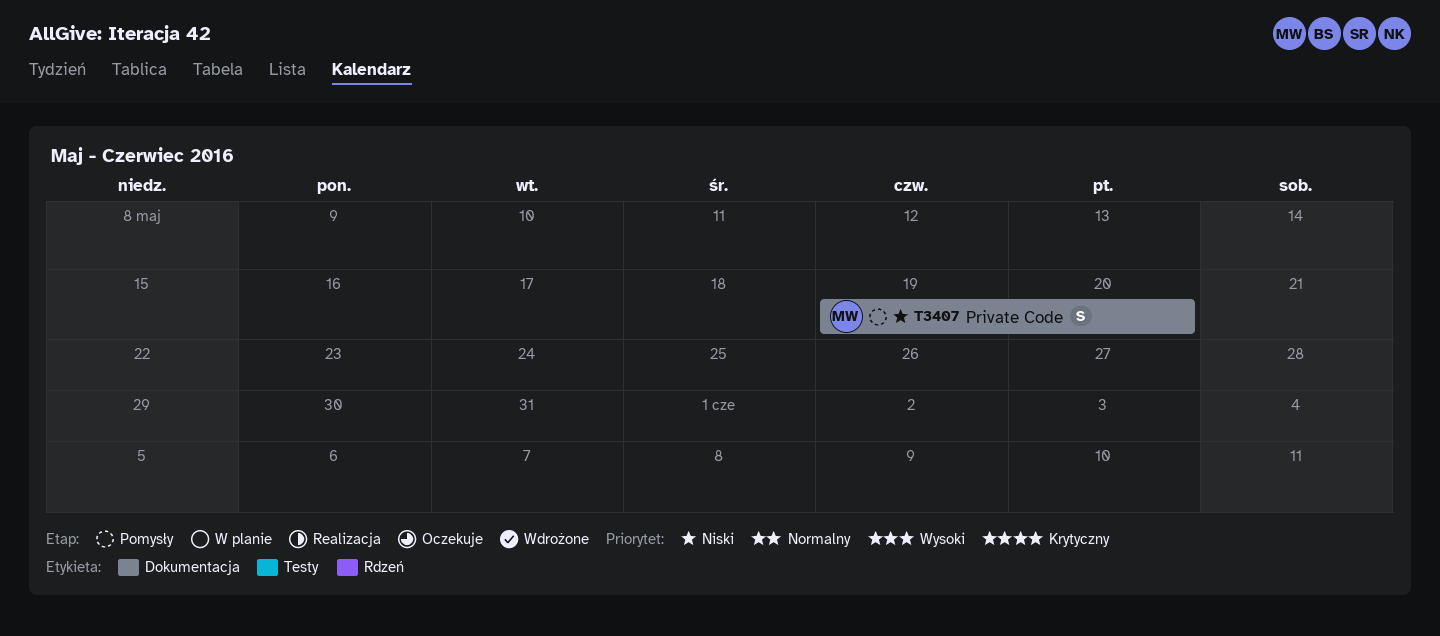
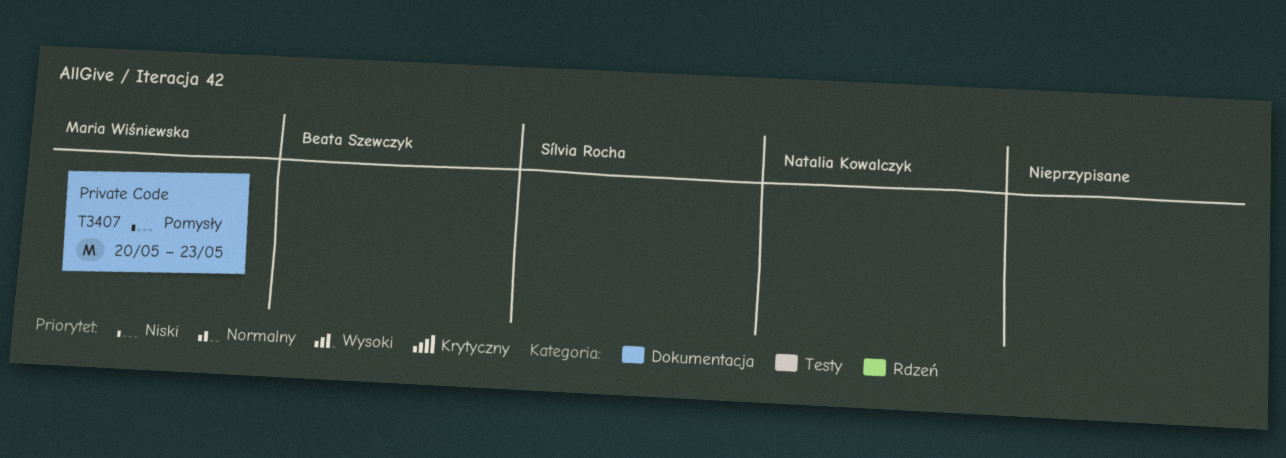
T3407, estimate: S -> M
T3407, start: May 19 -> May 20
T3407, due: May 20 -> May 23

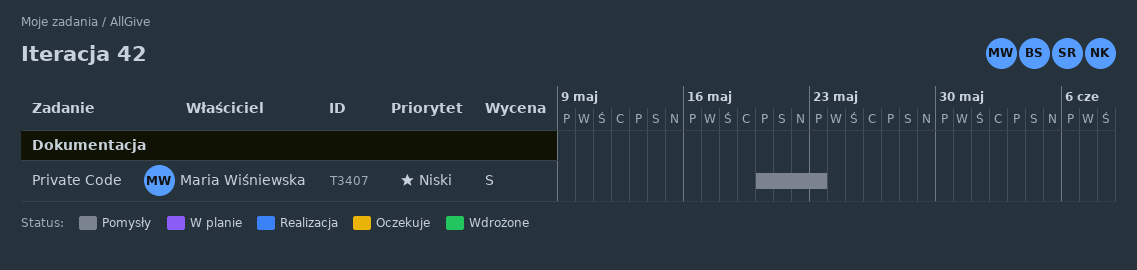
T3407, estimate: M -> S

